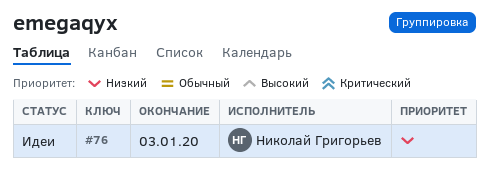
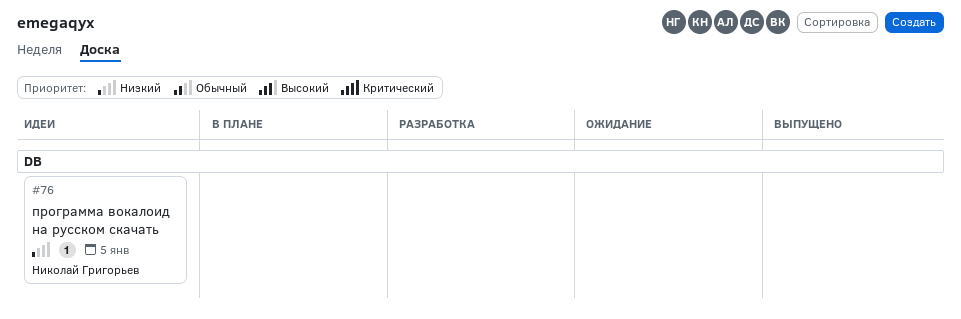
#76, due: Jan 3 -> Jan 5

